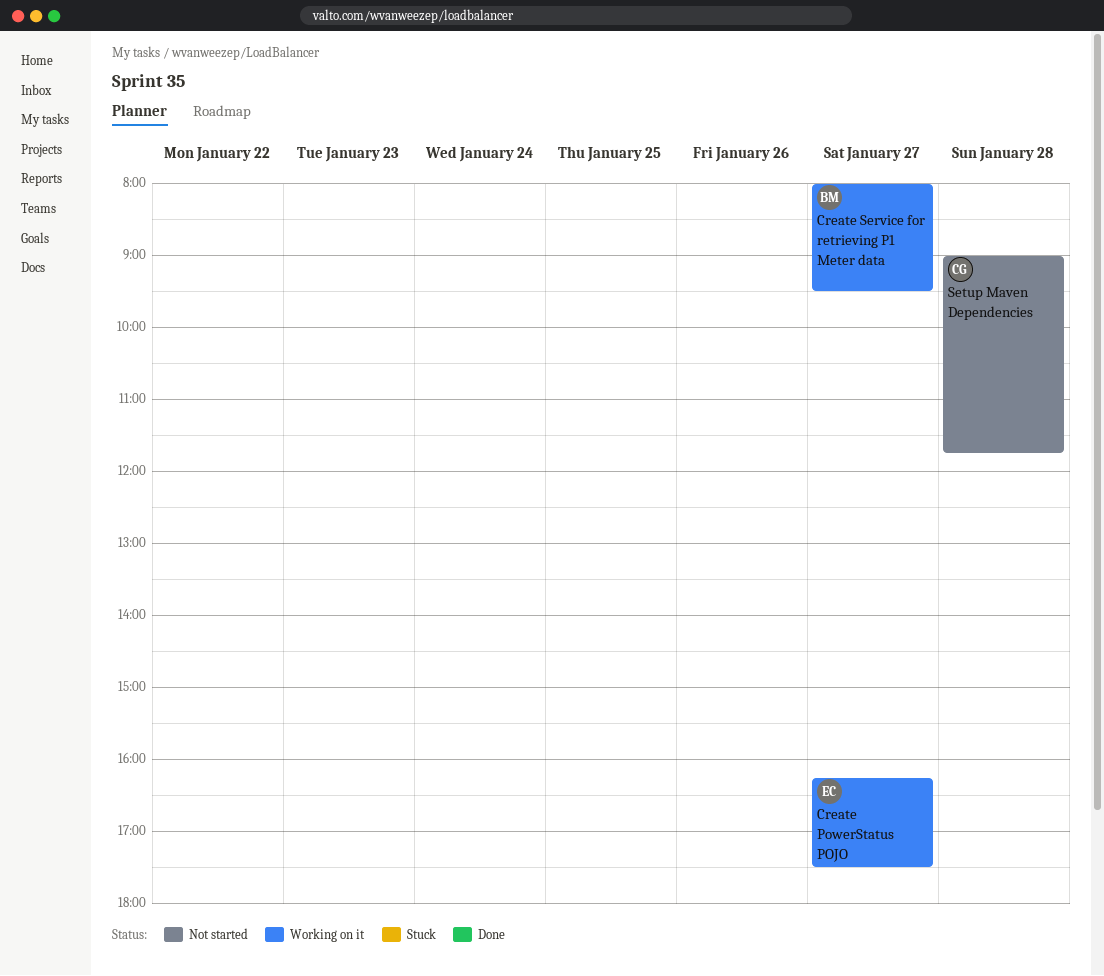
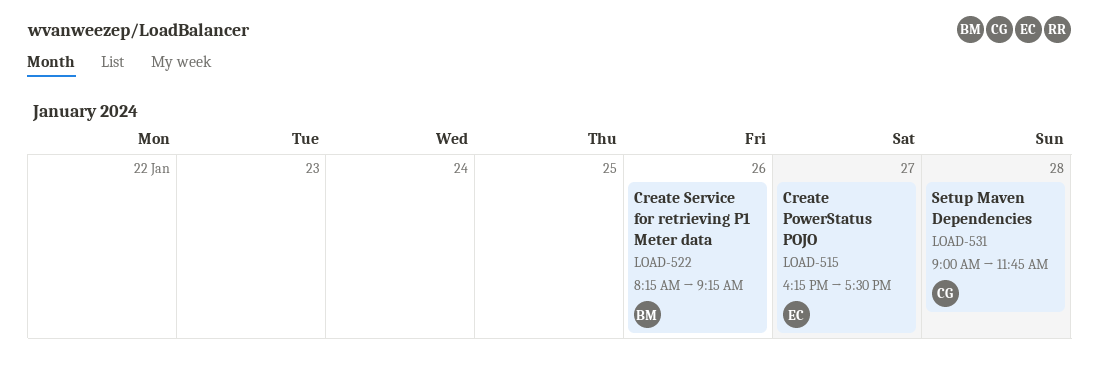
Create Service for retrieving P1 Meter data, day: Jan 27 -> Jan 26
Create Service for retrieving P1 Meter data, begins: 08:00 -> 08:15
Create Service for retrieving P1 Meter data, ends: 09:30 -> 09:15

